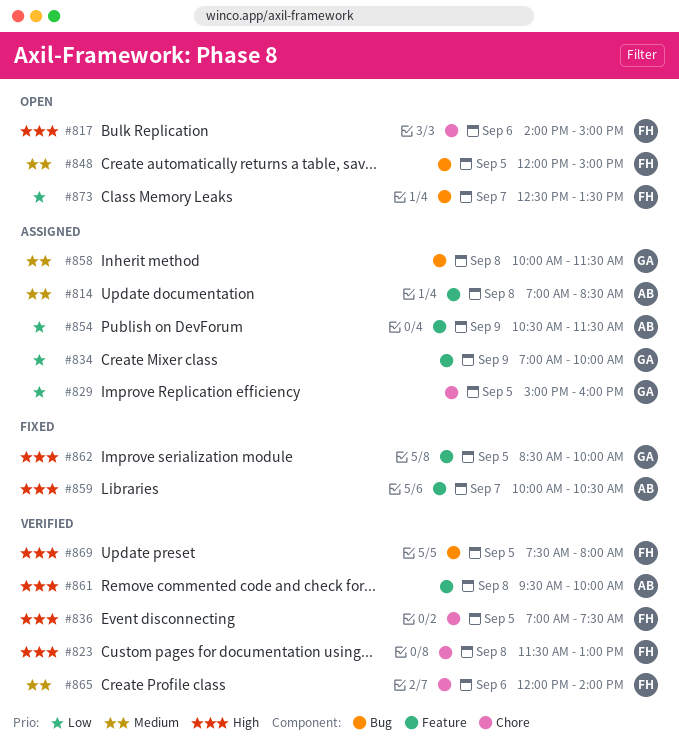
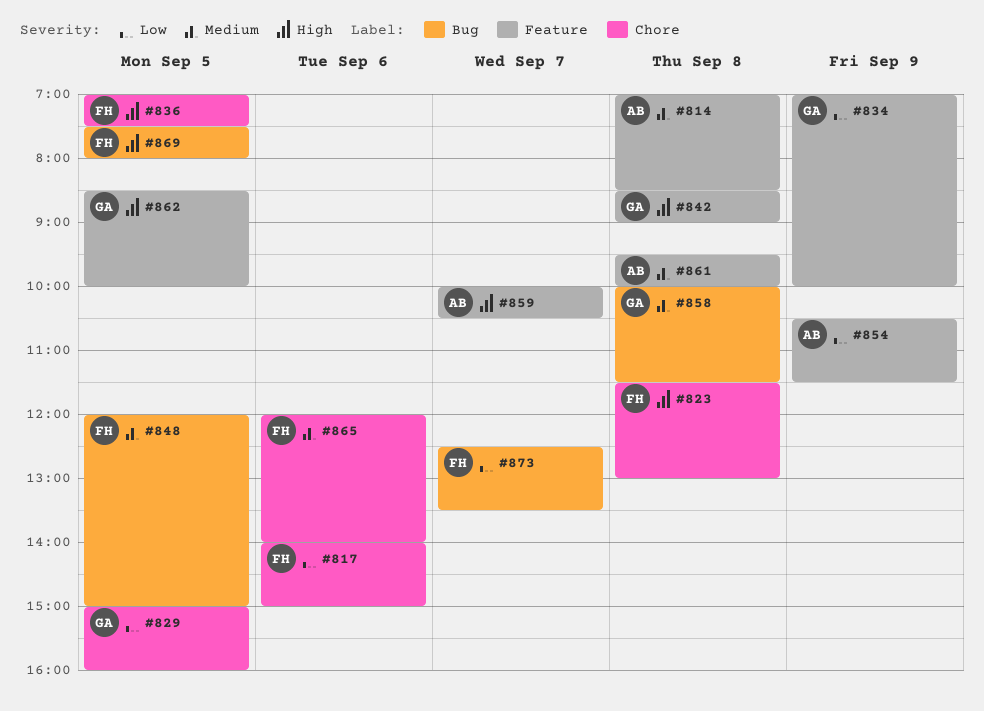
#817, priority: High -> Low
#842: none -> present
#861, priority: High -> Medium

